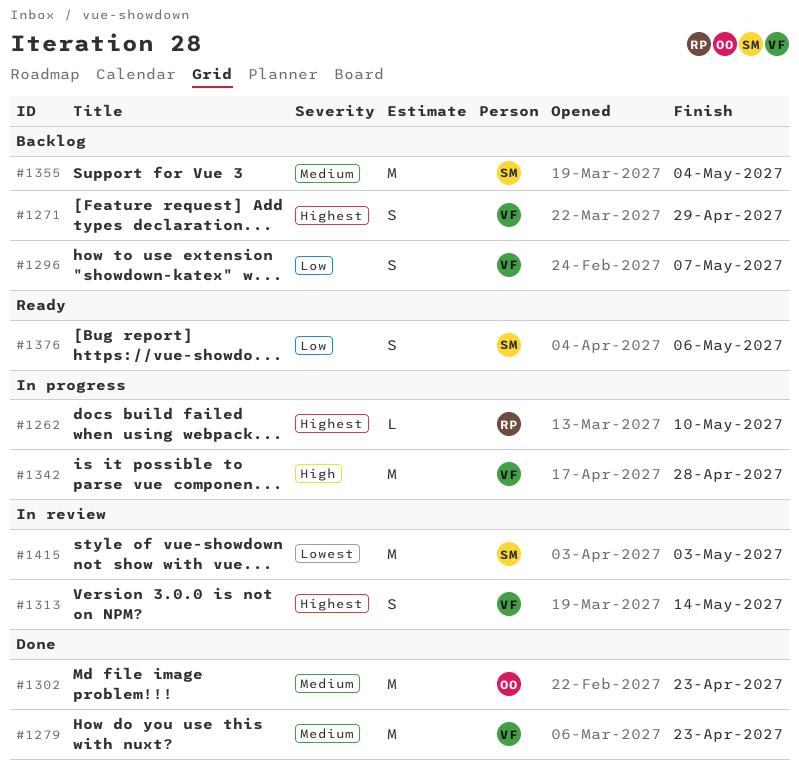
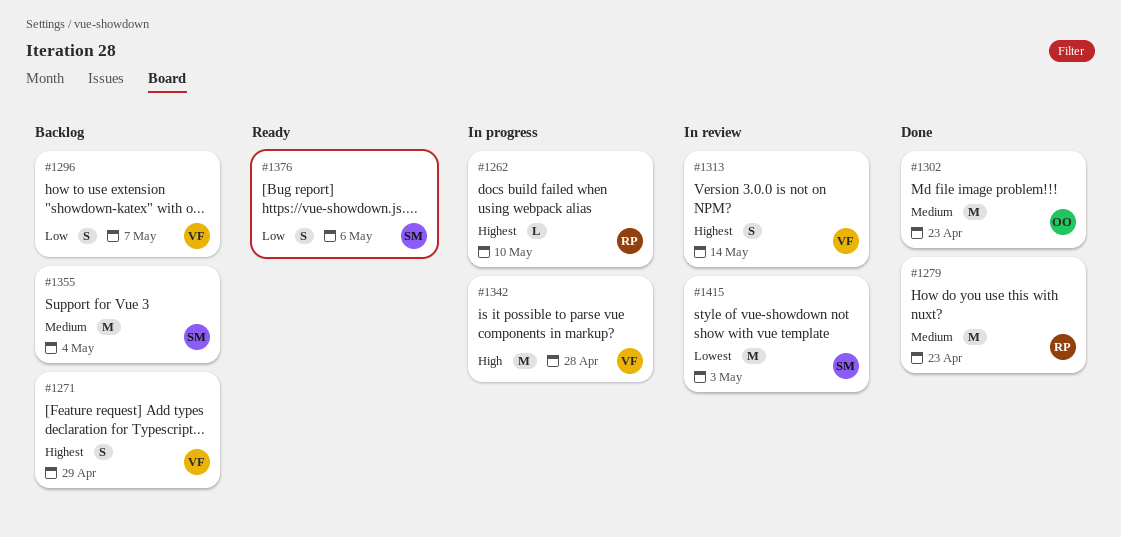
#1279, owner: VF -> RP

